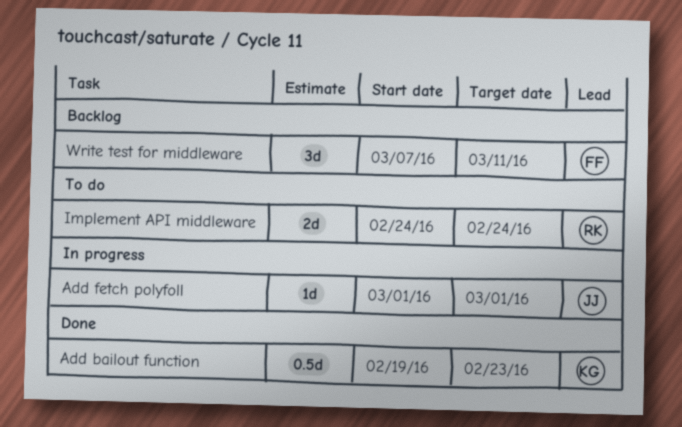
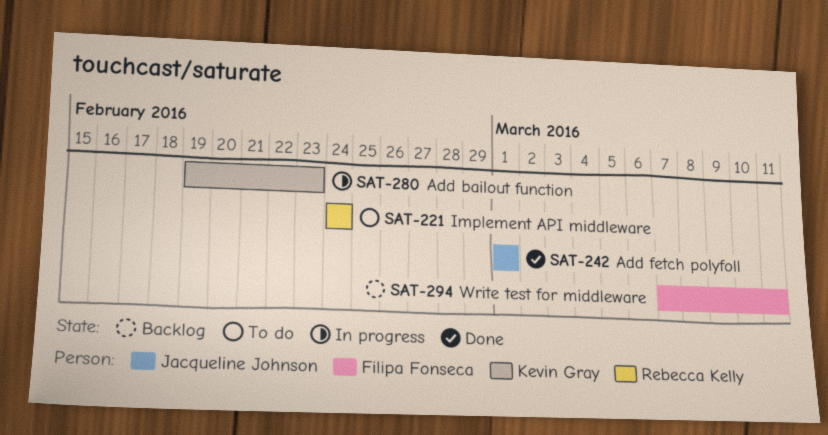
Add bailout function, status: Done -> In progress
Add fetch polyfoll, status: In progress -> Done

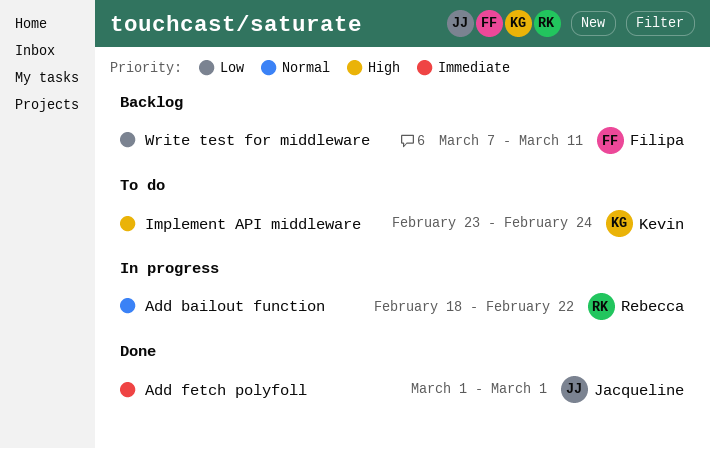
Add bailout function, owner: Kevin Gray -> Rebecca Kelly
Add bailout function, start: Feb 19 -> Feb 18
Add bailout function, due: Feb 23 -> Feb 22
Implement API middleware, owner: Rebecca Kelly -> Kevin Gray
Implement API middleware, start: Feb 24 -> Feb 23

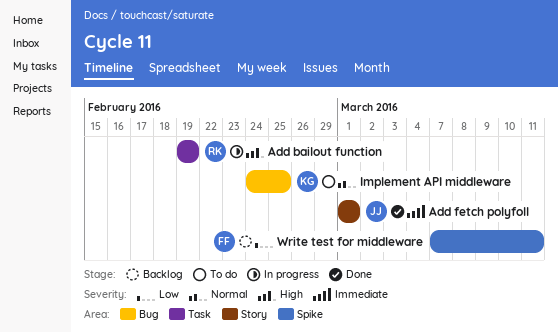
Add bailout function, priority: Normal -> High
Add bailout function, start: Feb 18 -> Feb 19
Add bailout function, due: Feb 22 -> Feb 19
Implement API middleware, priority: High -> Normal
Implement API middleware, start: Feb 23 -> Feb 24
Implement API middleware, due: Feb 24 -> Feb 25

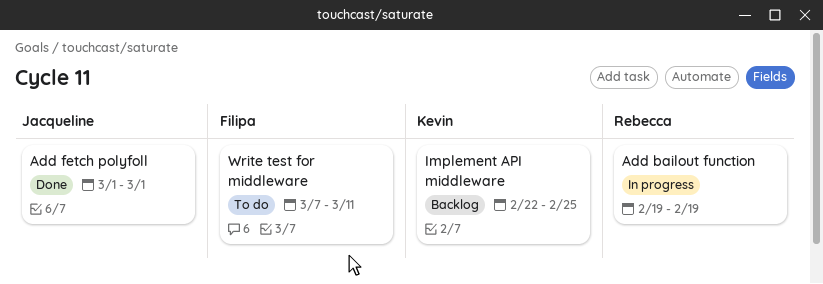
Implement API middleware, status: To do -> Backlog
Implement API middleware, start: Feb 24 -> Feb 22
Write test for middleware, status: Backlog -> To do

